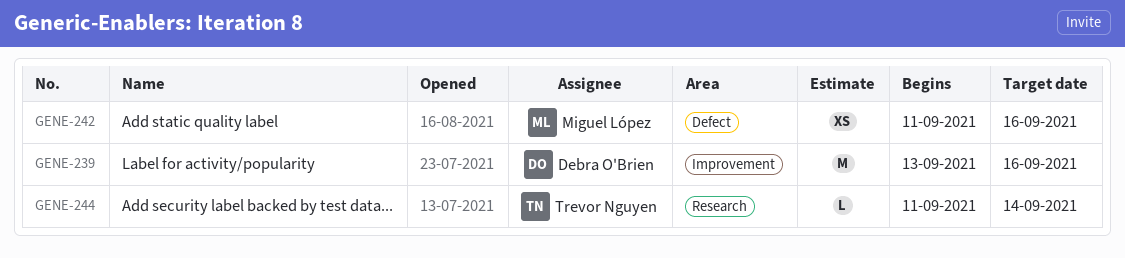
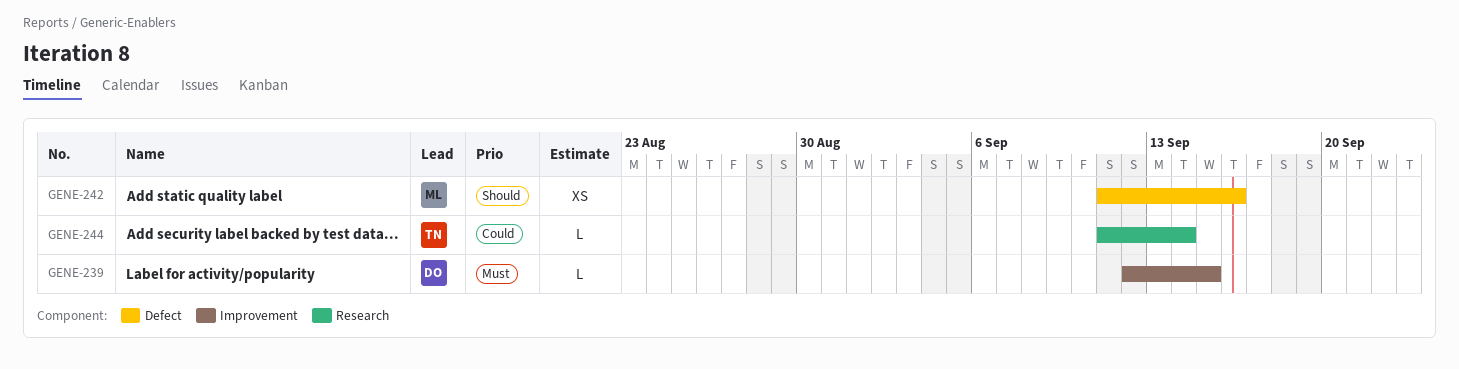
GENE-239, estimate: M -> L
GENE-239, start: Sep 13 -> Sep 12
GENE-239, due: Sep 16 -> Sep 15

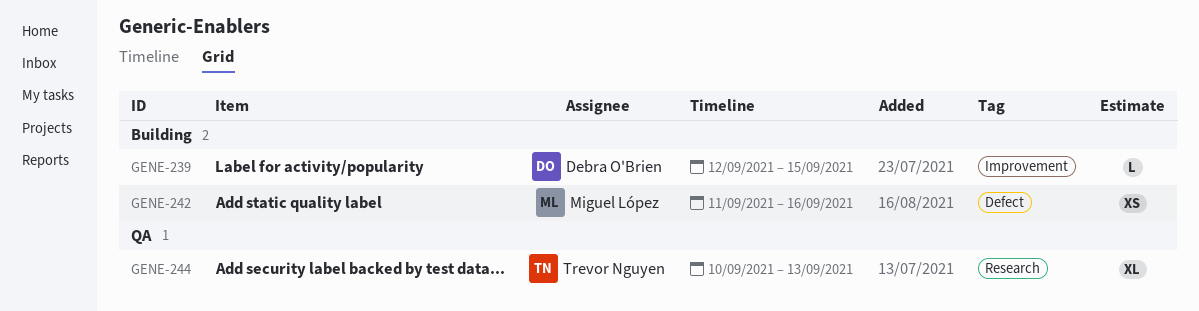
GENE-244, estimate: L -> XL
GENE-244, start: Sep 11 -> Sep 10
GENE-244, due: Sep 14 -> Sep 13

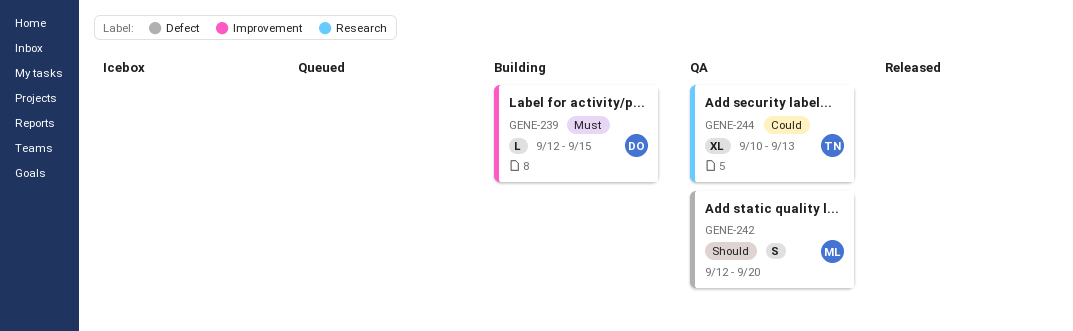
GENE-242, status: Building -> QA
GENE-242, estimate: XS -> S
GENE-242, start: Sep 11 -> Sep 12
GENE-242, due: Sep 16 -> Sep 20

